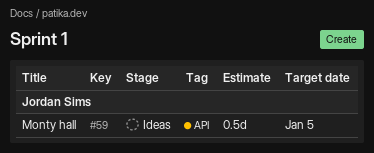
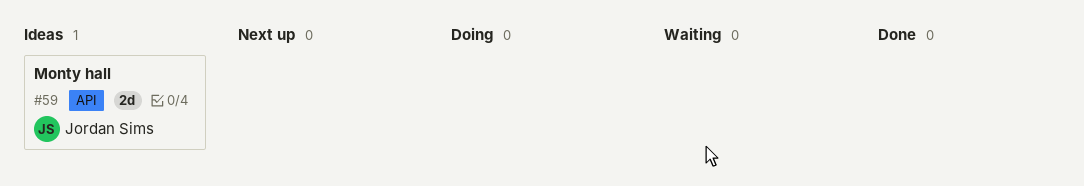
#59, estimate: 0.5d -> 2d

